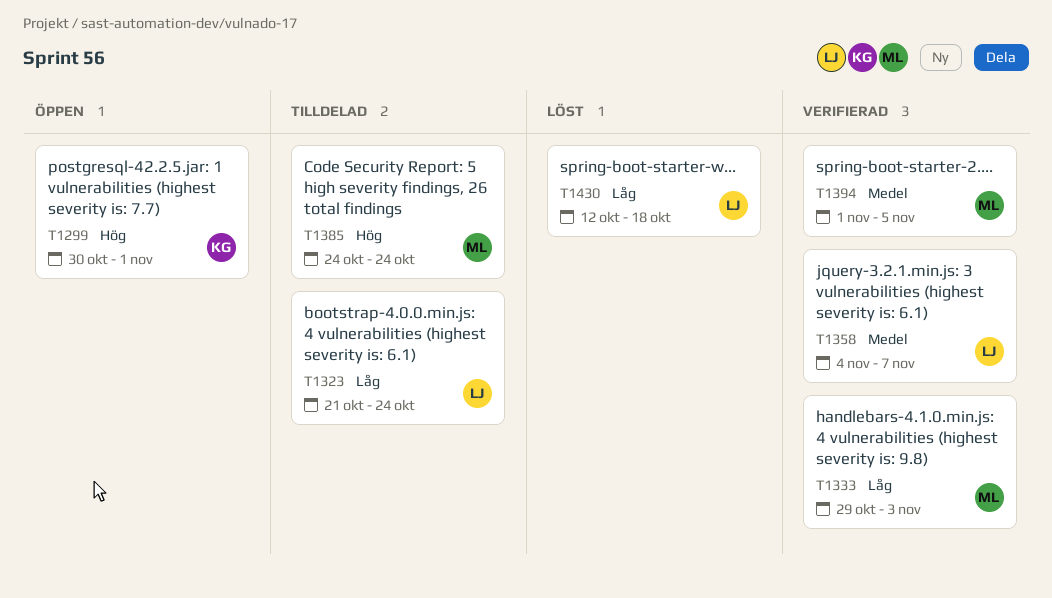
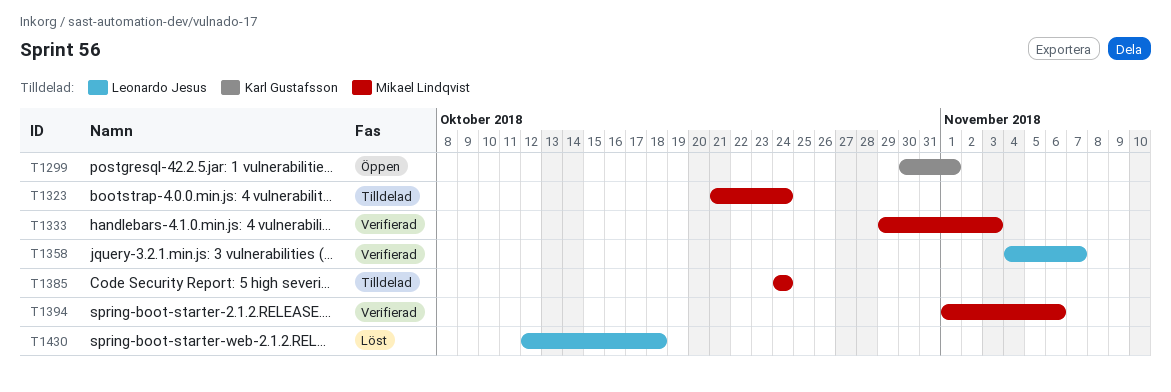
T1323, owner: Leonardo Jesus -> Mikael Lindqvist
T1394, due: Nov 5 -> Nov 6

